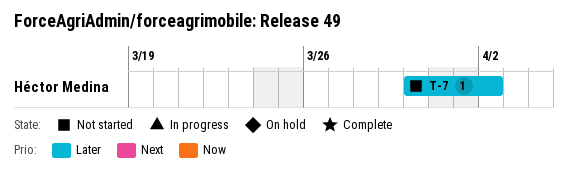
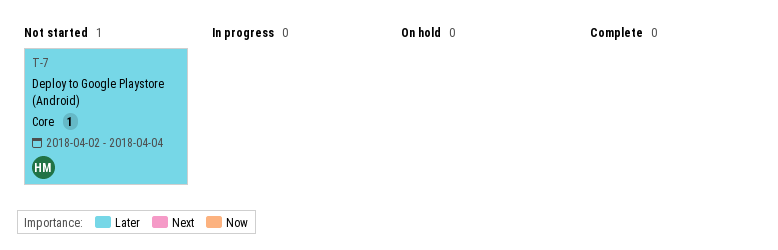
T-7, start: Mar 30 -> Apr 2
T-7, due: Apr 2 -> Apr 4

